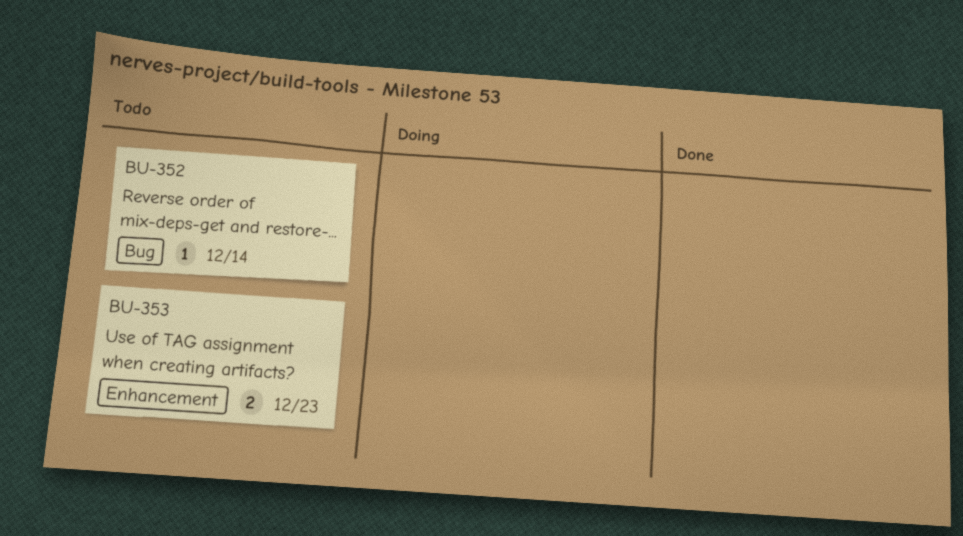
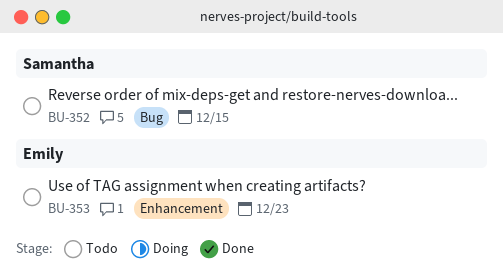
BU-352, due: Dec 14 -> Dec 15

